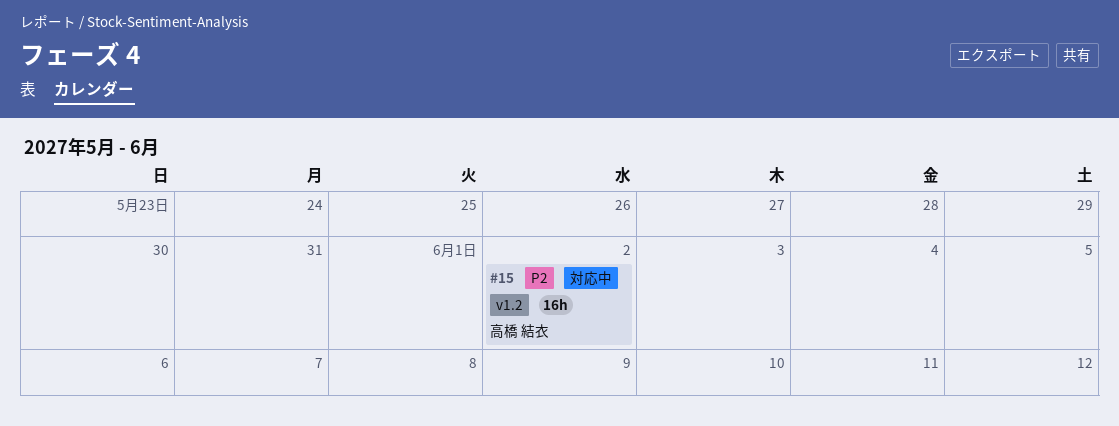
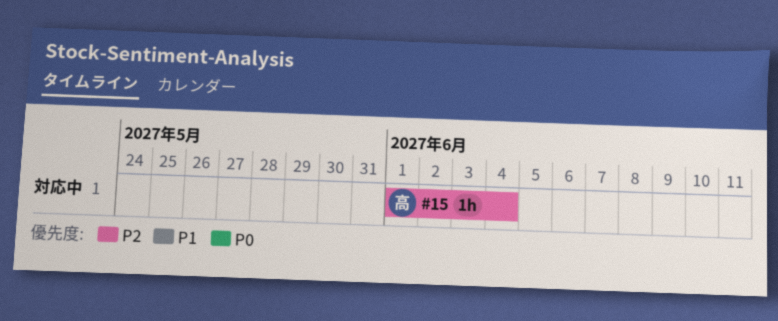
#15, estimate: 16h -> 1h
#15, due: Jun 2 -> Jun 4

